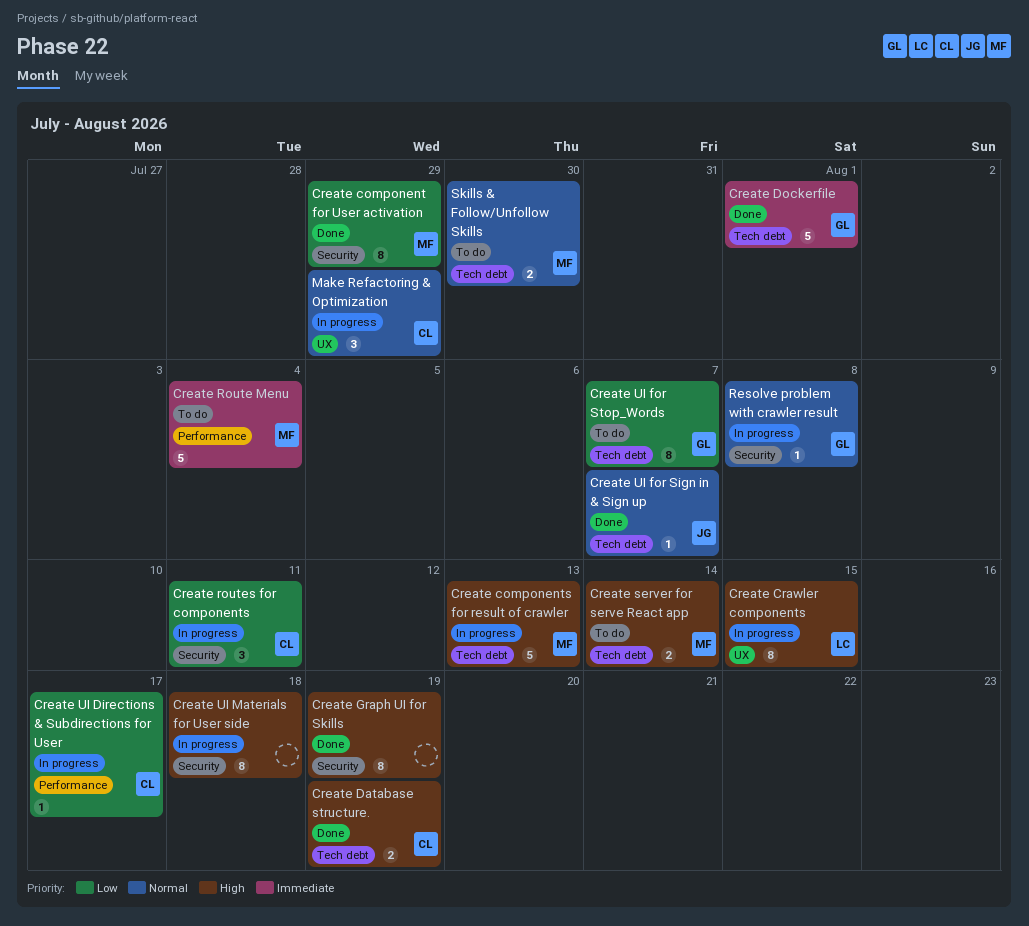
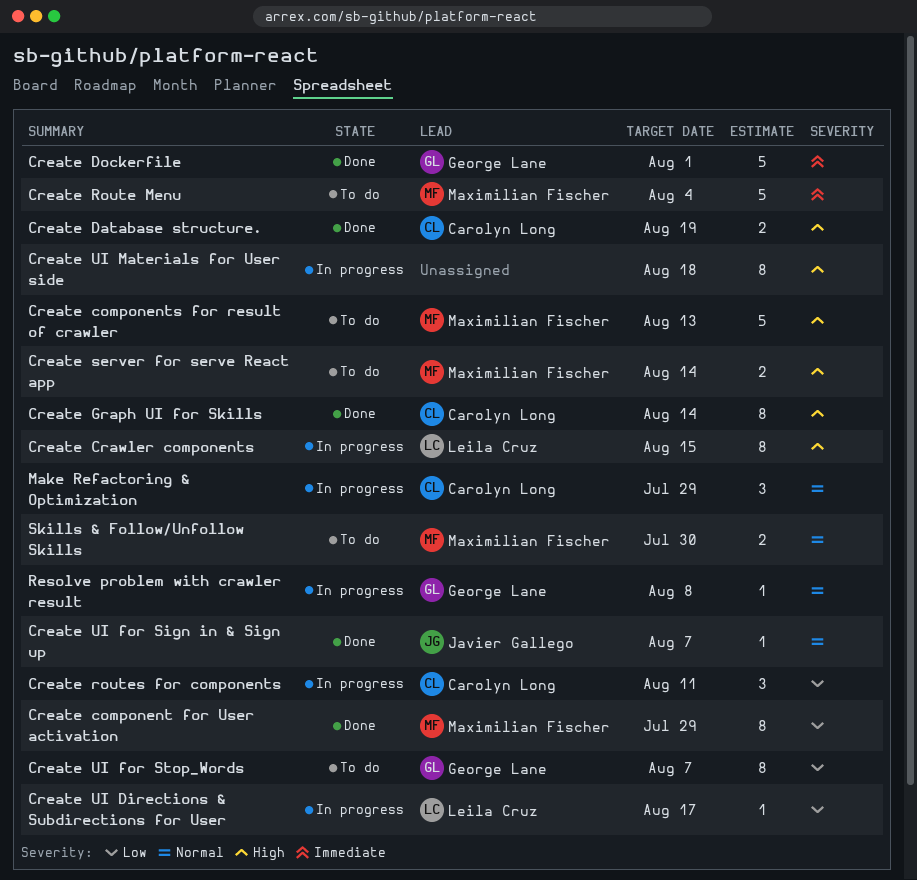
Create components for result of crawler, status: In progress -> To do
Create Graph UI for Skills, owner: none -> Carolyn Long
Create Graph UI for Skills, due: Aug 19 -> Aug 14
Create UI Directions & Subdirections for User, owner: Carolyn Long -> Leila Cruz

